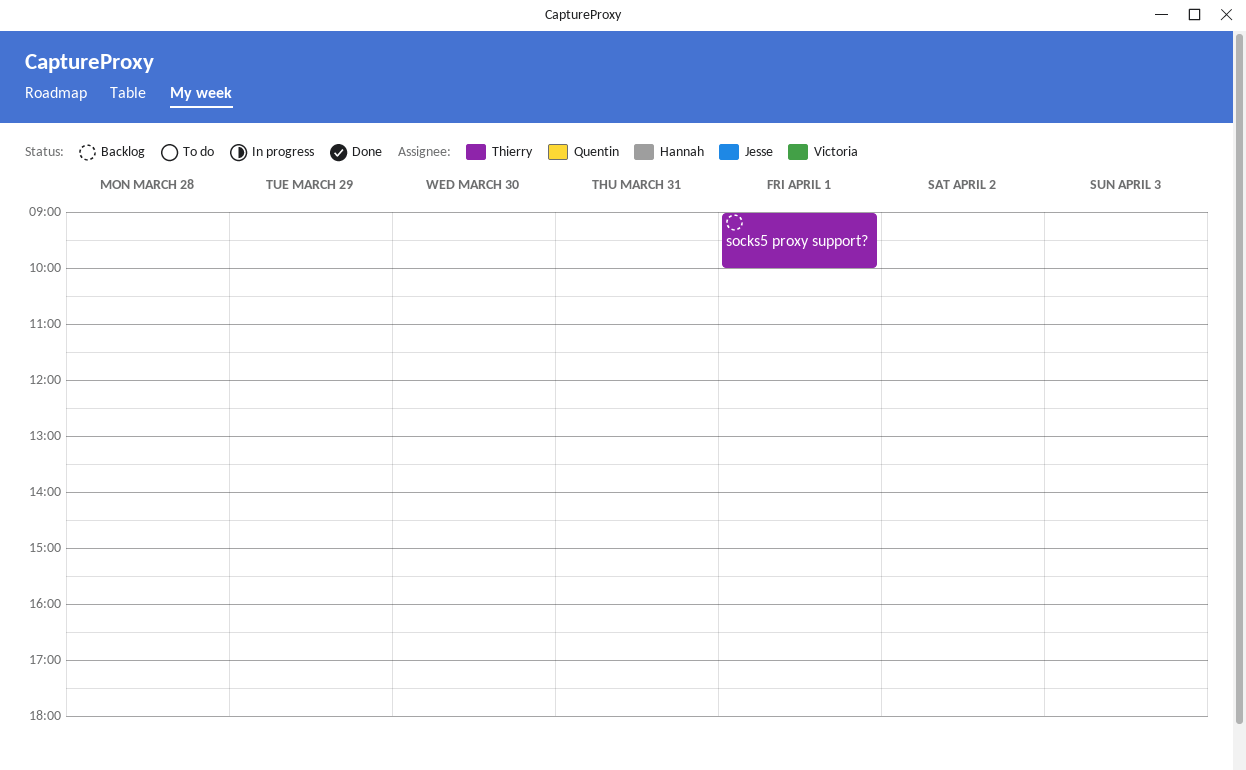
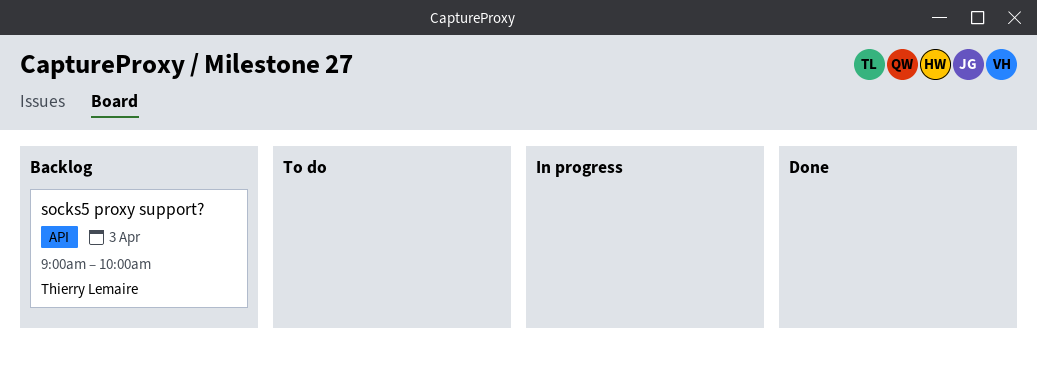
socks5 proxy support?, day: Apr 1 -> Apr 3

